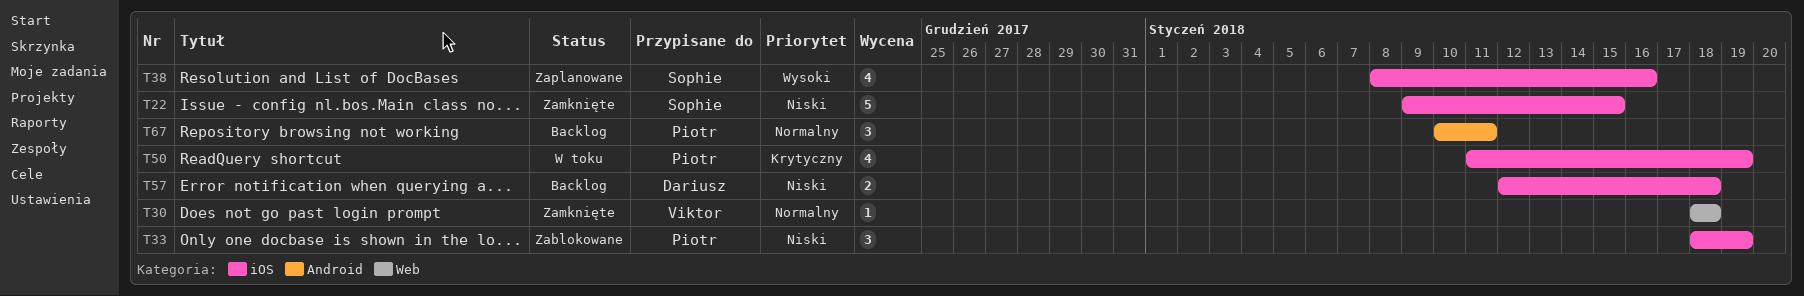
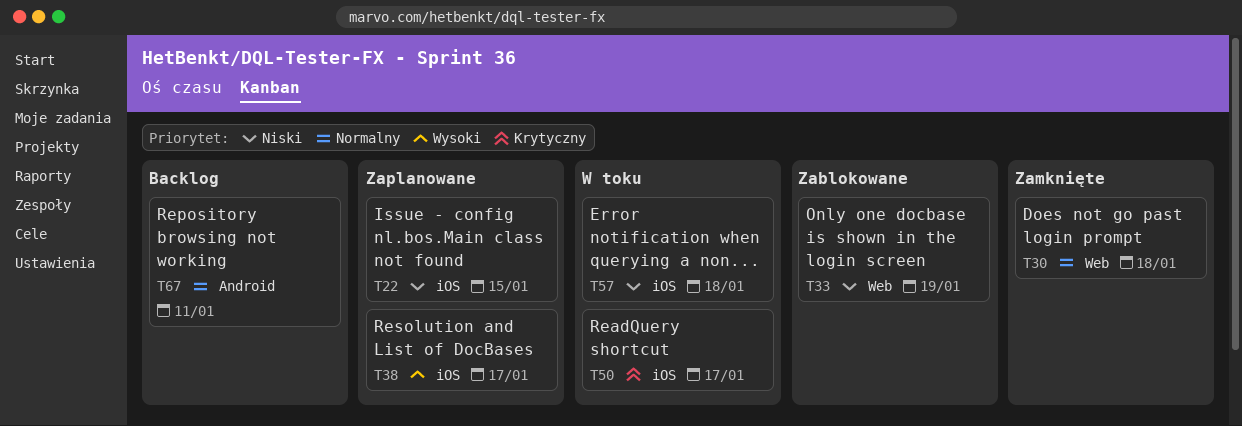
T22, status: Zamknięte -> Zaplanowane
T33, label: iOS -> Web
T38, due: Jan 16 -> Jan 17
T50, due: Jan 19 -> Jan 17
T57, status: Backlog -> W toku

